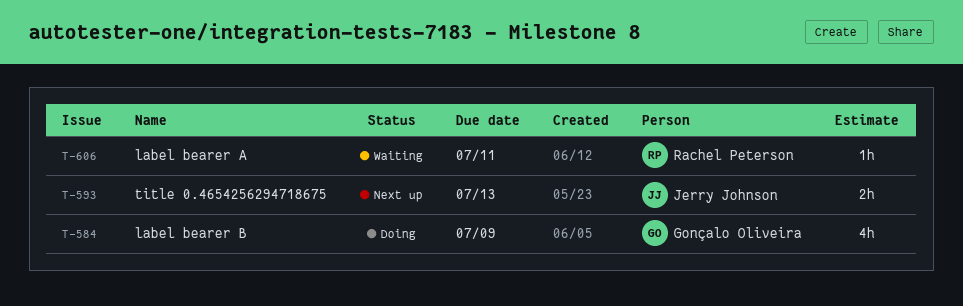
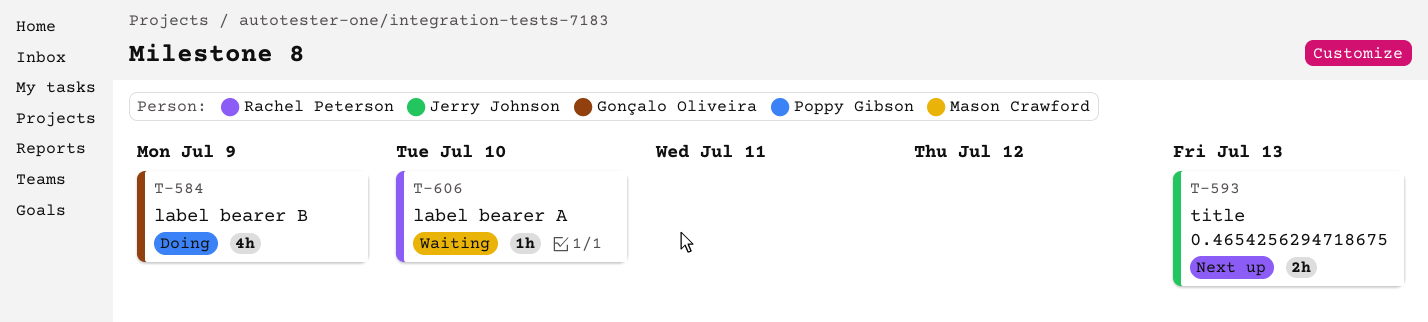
T-606, due: Jul 11 -> Jul 10

